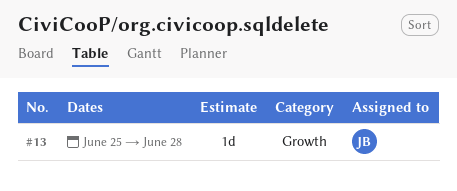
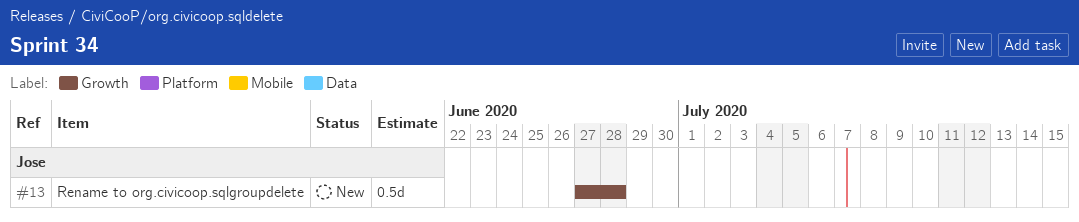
#13, estimate: 1d -> 0.5d
#13, start: Jun 25 -> Jun 27

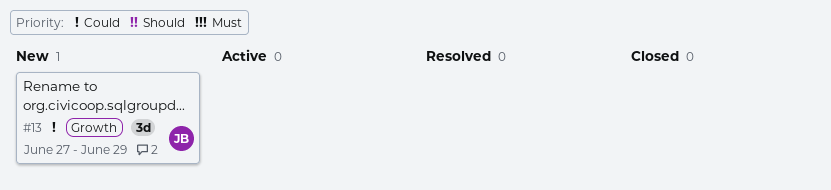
#13, estimate: 0.5d -> 3d
#13, due: Jun 28 -> Jun 29

